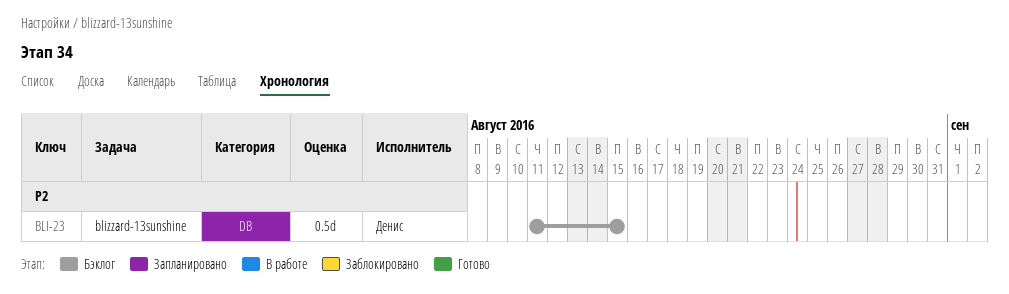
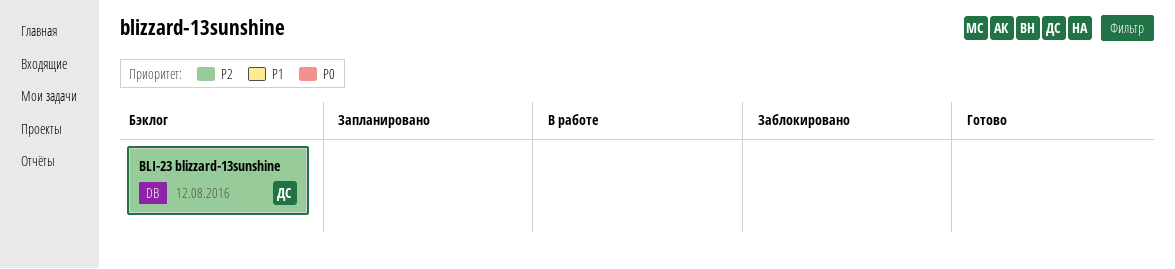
BLI-23, due: Aug 15 -> Aug 12

